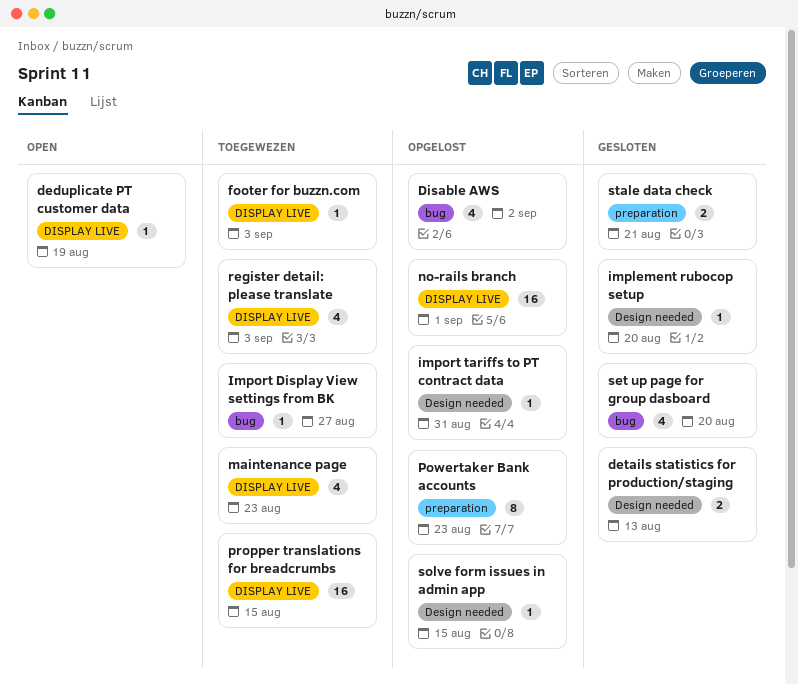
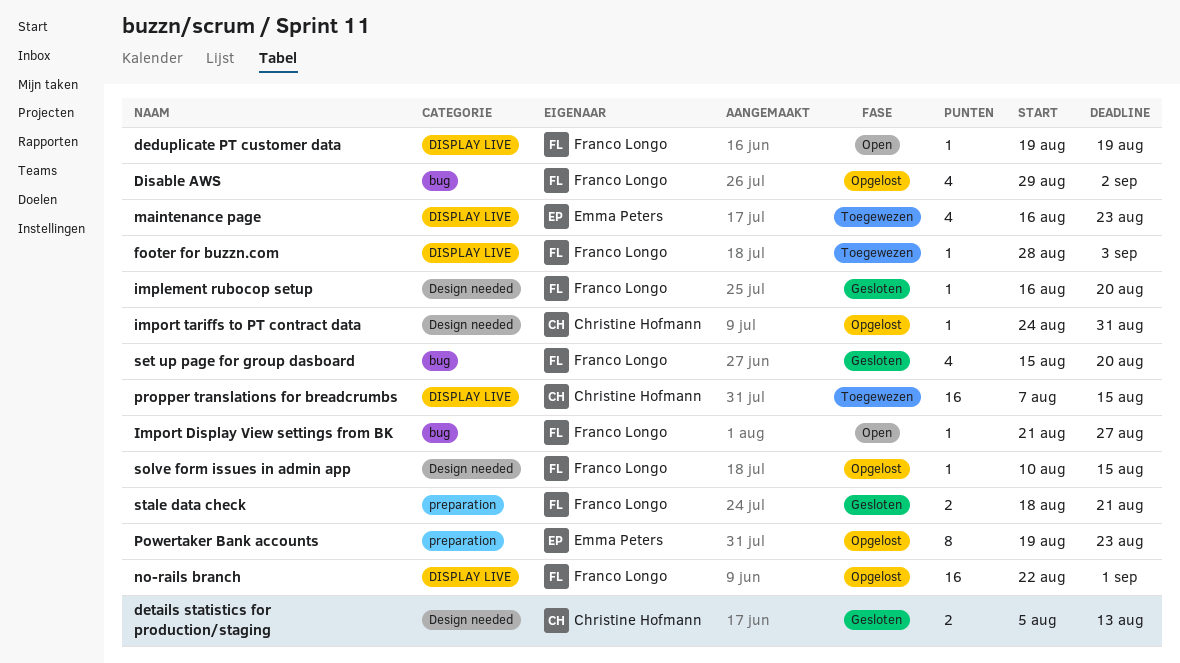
Import Display View settings from BK, status: Toegewezen -> Open
register detail: please translate: present -> none

